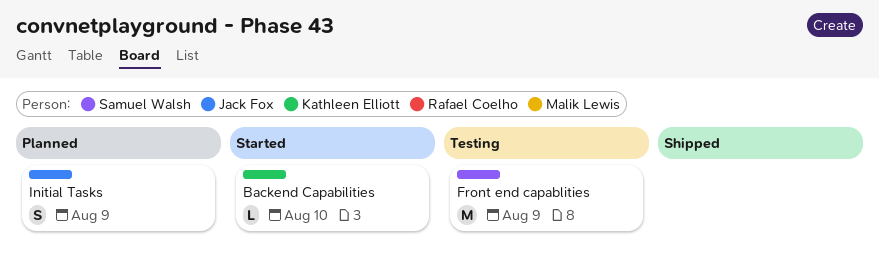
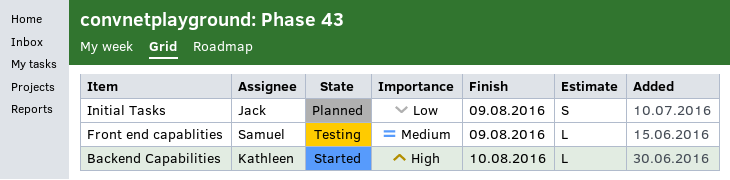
Front end capablities, estimate: M -> L

